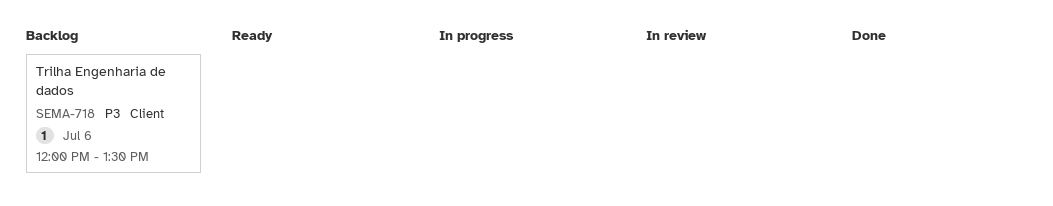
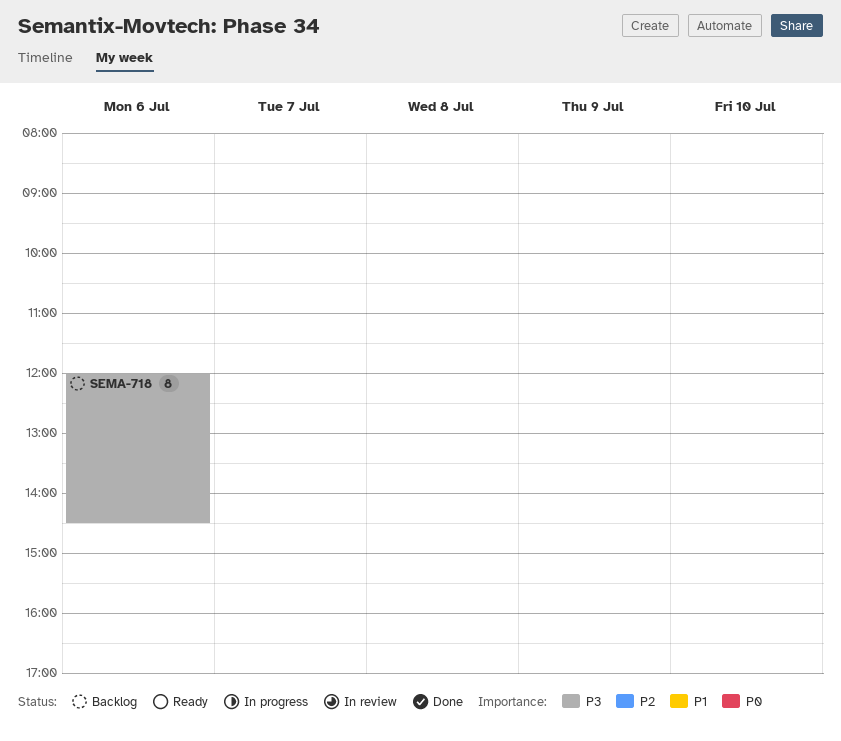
SEMA-718, estimate: 1 -> 8
SEMA-718, ends: 13:30 -> 14:30

